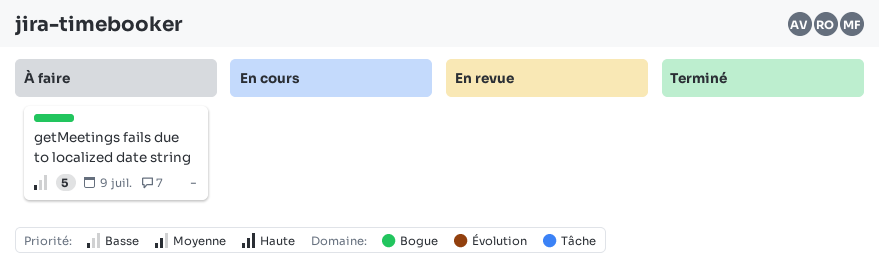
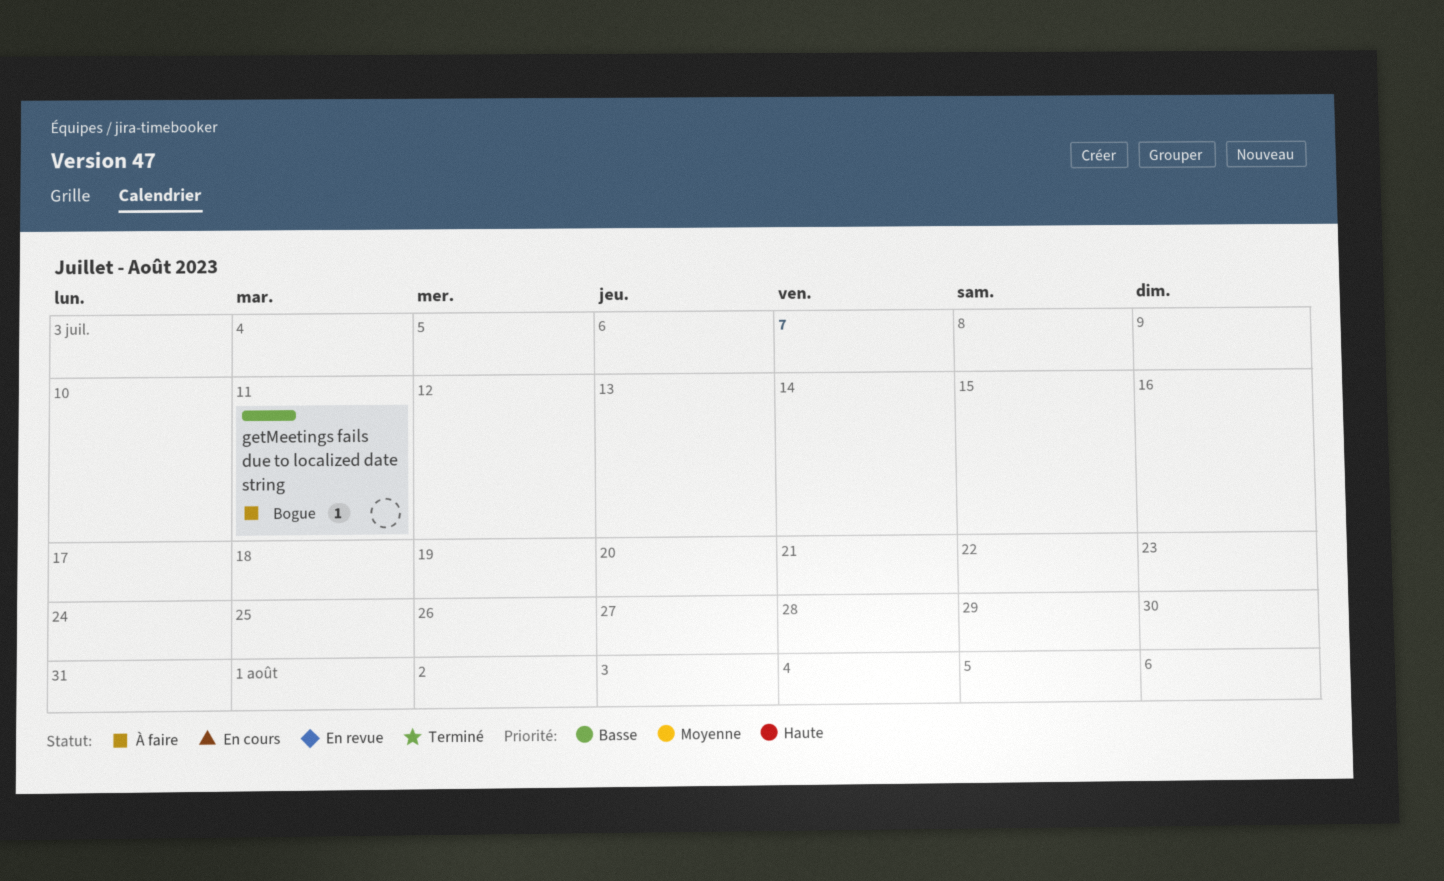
getMeetings fails due to localized date string, estimate: 5 -> 1
getMeetings fails due to localized date string, due: Jul 9 -> Jul 11

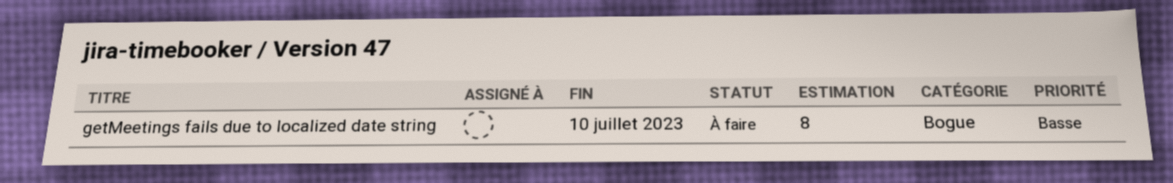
getMeetings fails due to localized date string, estimate: 1 -> 8
getMeetings fails due to localized date string, due: Jul 11 -> Jul 10

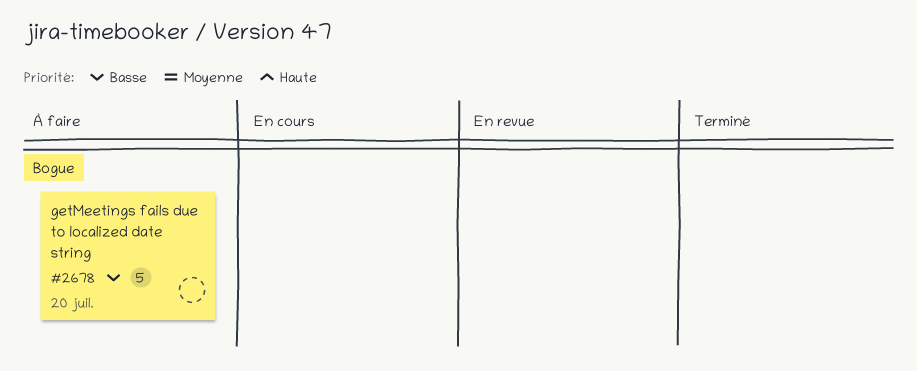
getMeetings fails due to localized date string, estimate: 8 -> 5
getMeetings fails due to localized date string, due: Jul 10 -> Jul 20

